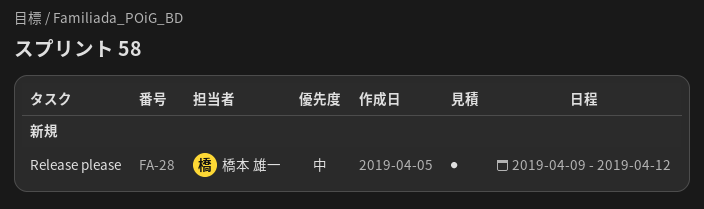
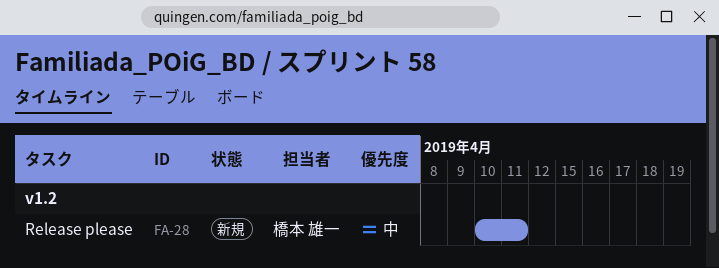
FA-28, start: Apr 9 -> Apr 10
FA-28, due: Apr 12 -> Apr 11

